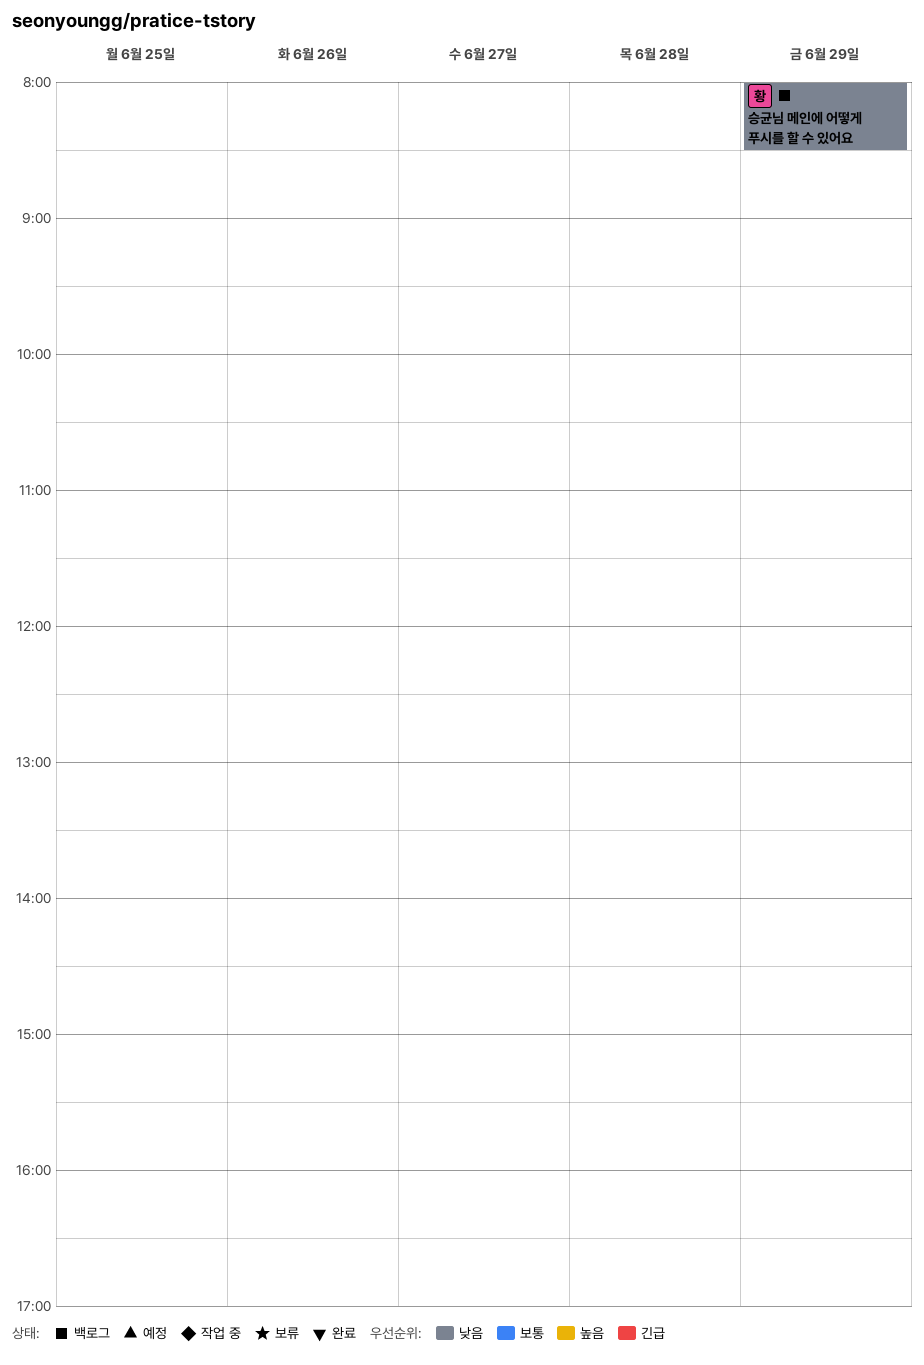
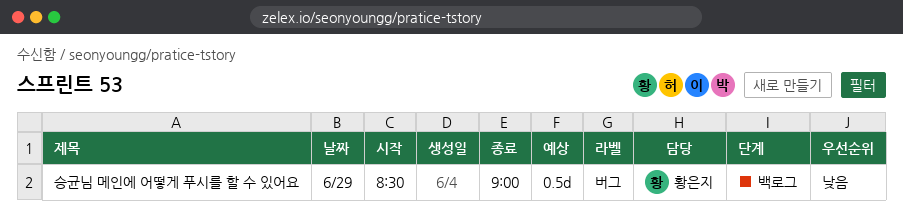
승균님 메인에 어떻게 푸시를 할 수 있어요, begins: 08:00 -> 08:30
승균님 메인에 어떻게 푸시를 할 수 있어요, ends: 08:30 -> 09:00

